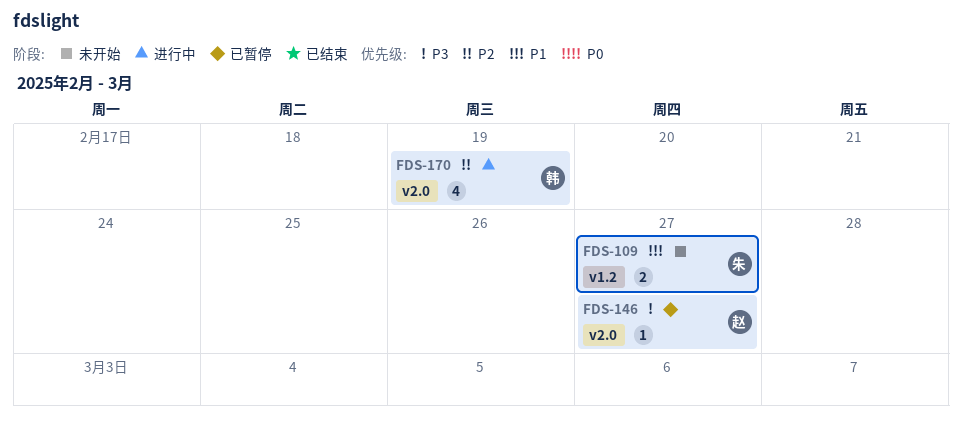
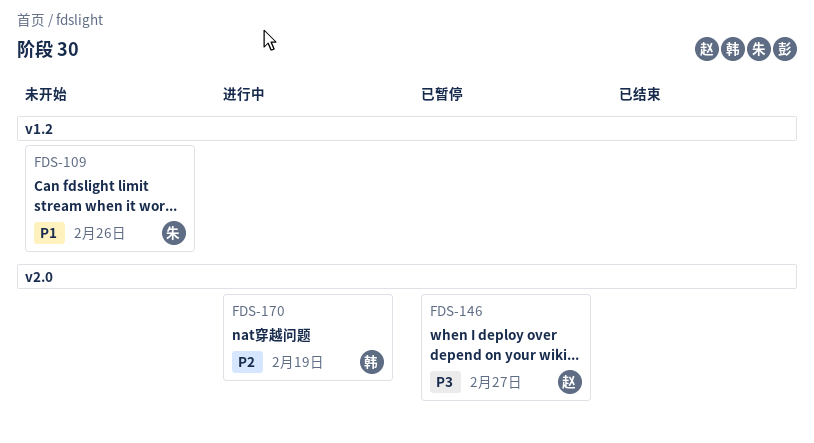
FDS-109, due: Feb 27 -> Feb 26

